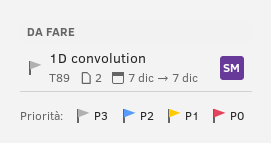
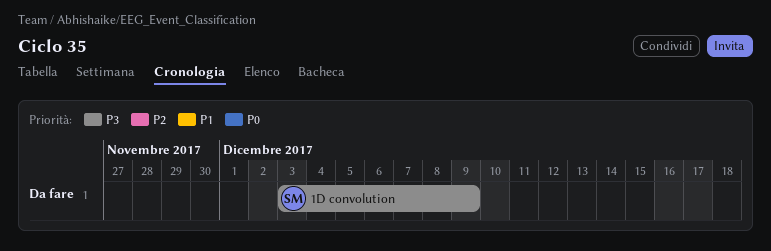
1D convolution, start: Dec 7 -> Dec 3
1D convolution, due: Dec 7 -> Dec 9

